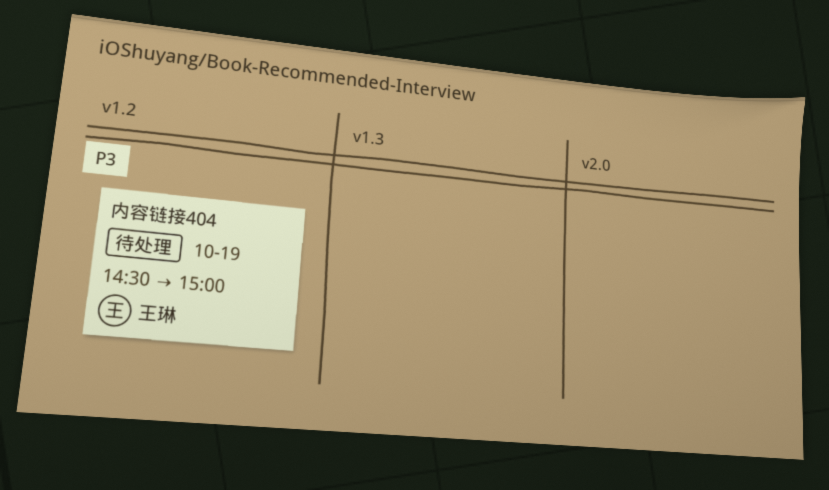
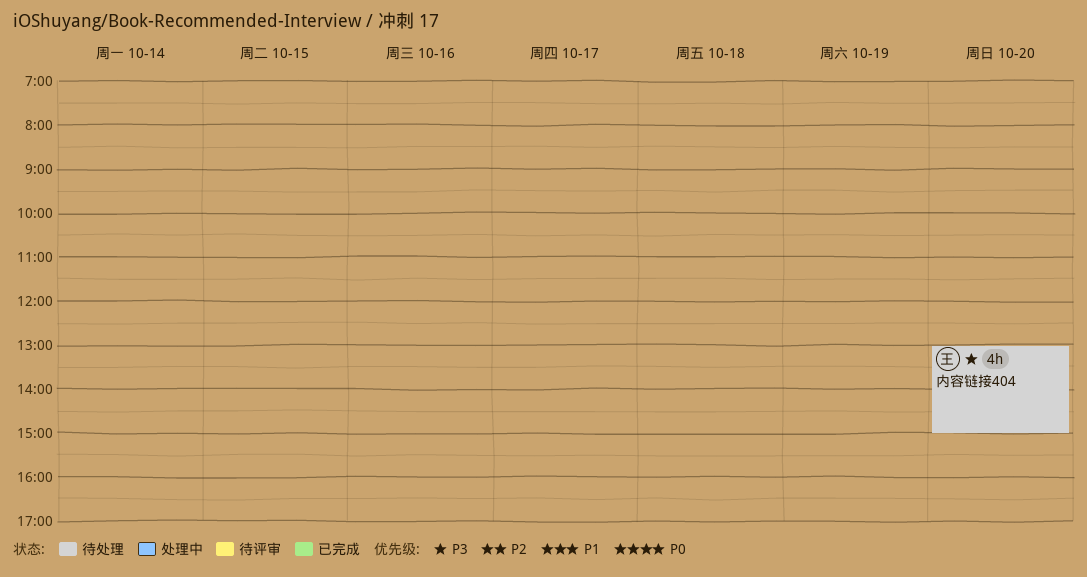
内容链接404, day: Oct 19 -> Oct 20
内容链接404, begins: 14:30 -> 13:00

